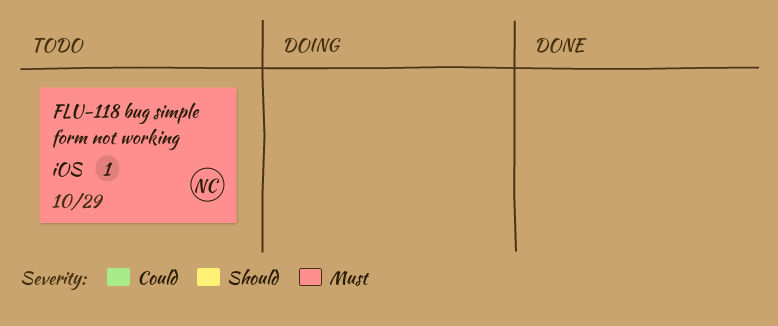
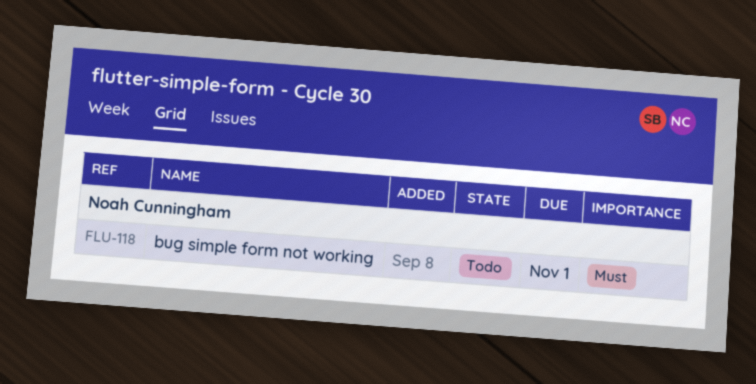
FLU-118, due: Oct 29 -> Nov 1

